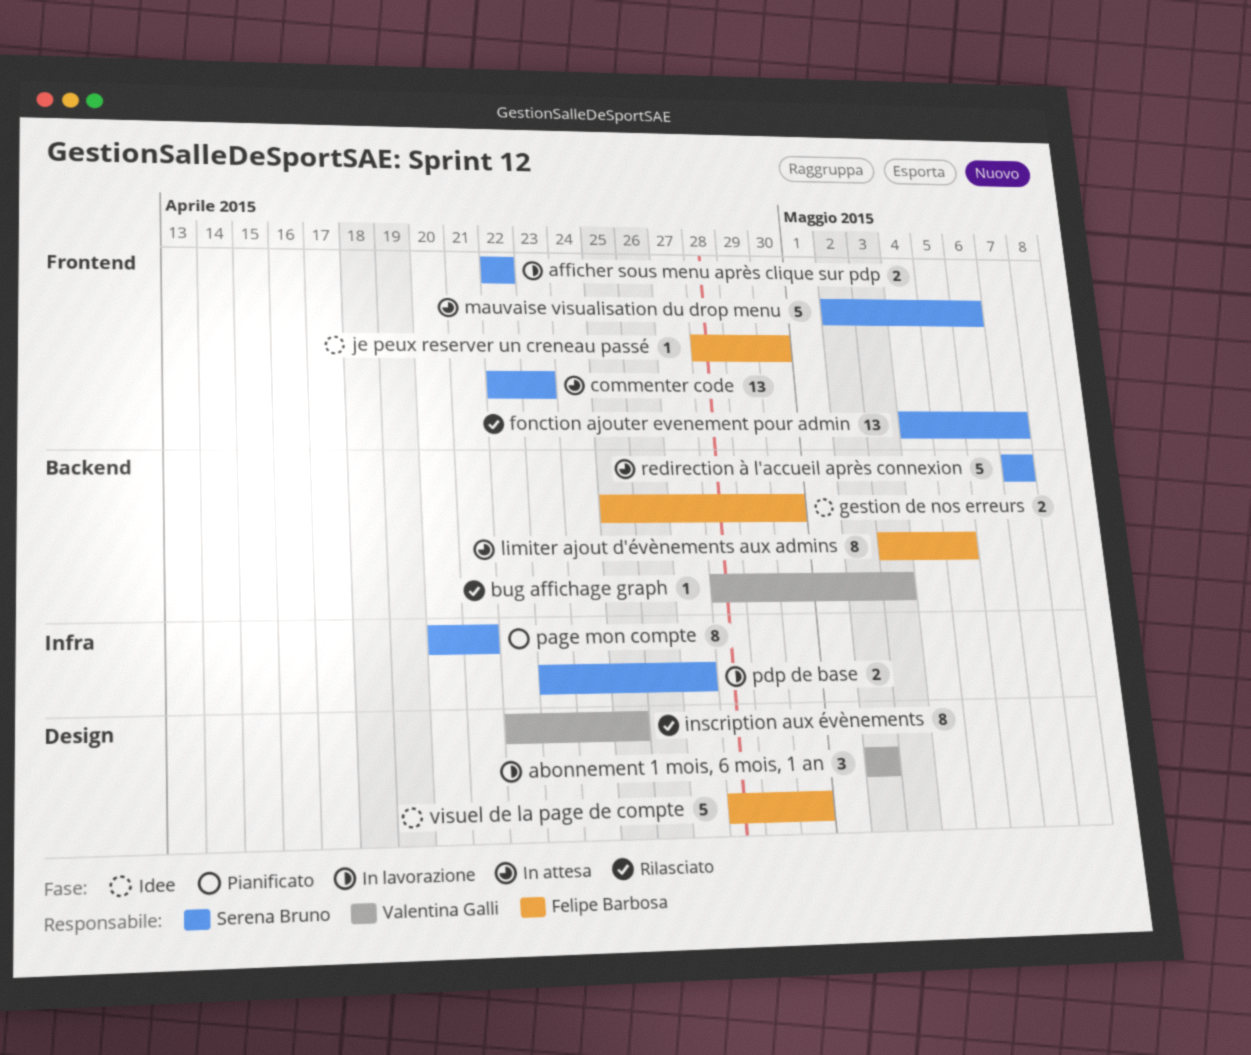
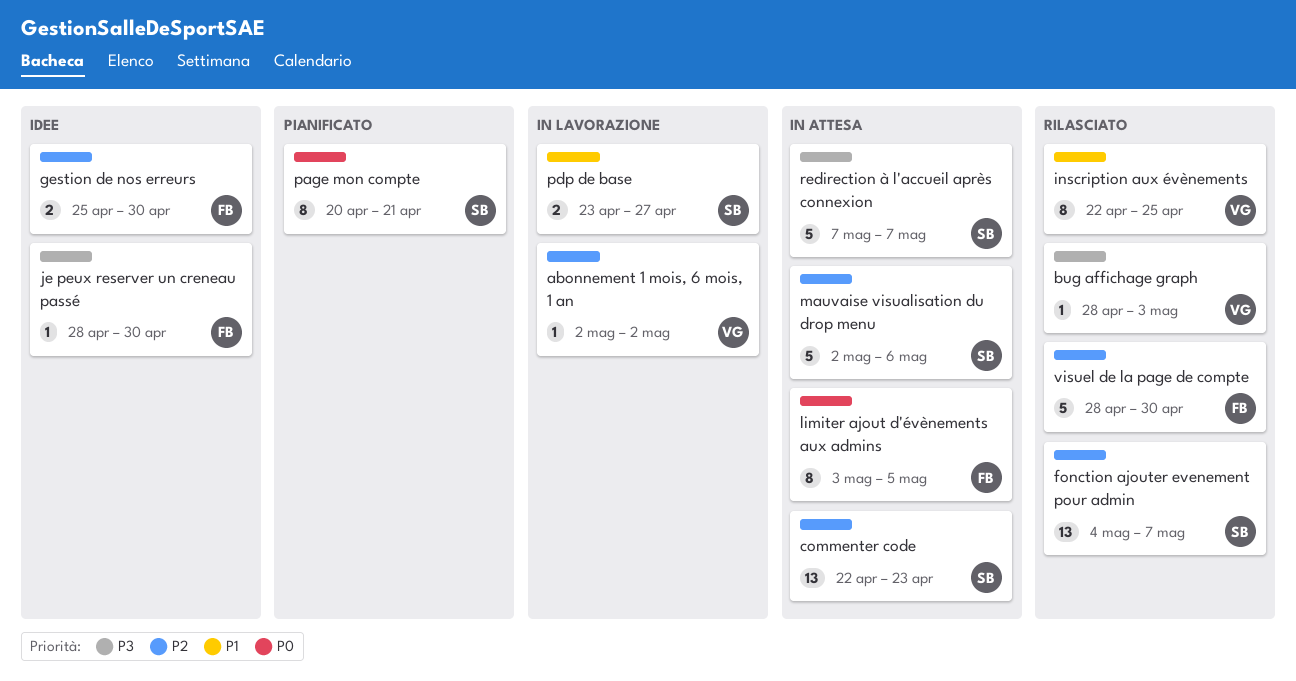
abonnement 1 mois, 6 mois, 1 an, estimate: 3 -> 1
afficher sous menu après clique sur pdp: present -> none
visuel de la page de compte, status: Idee -> Rilasciato

